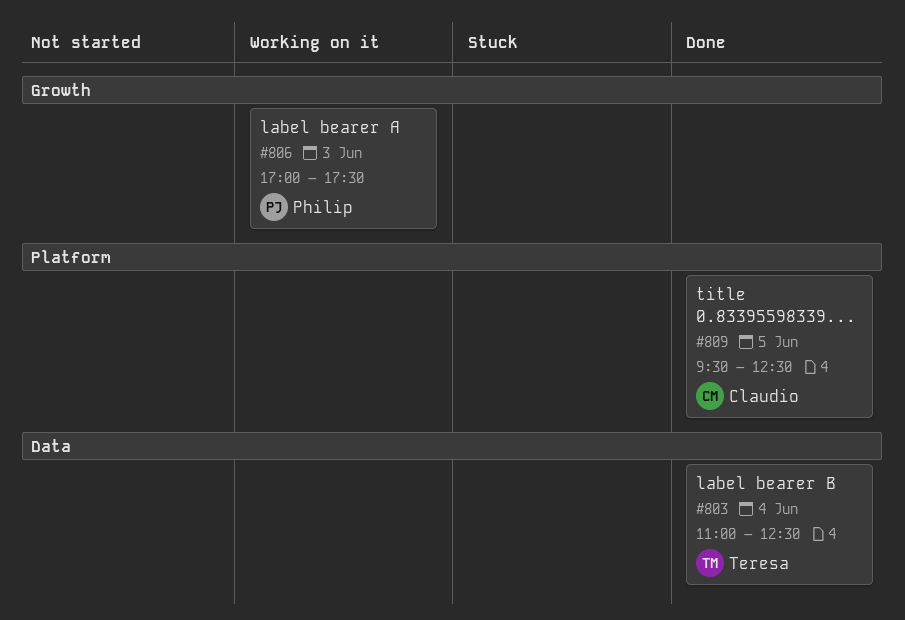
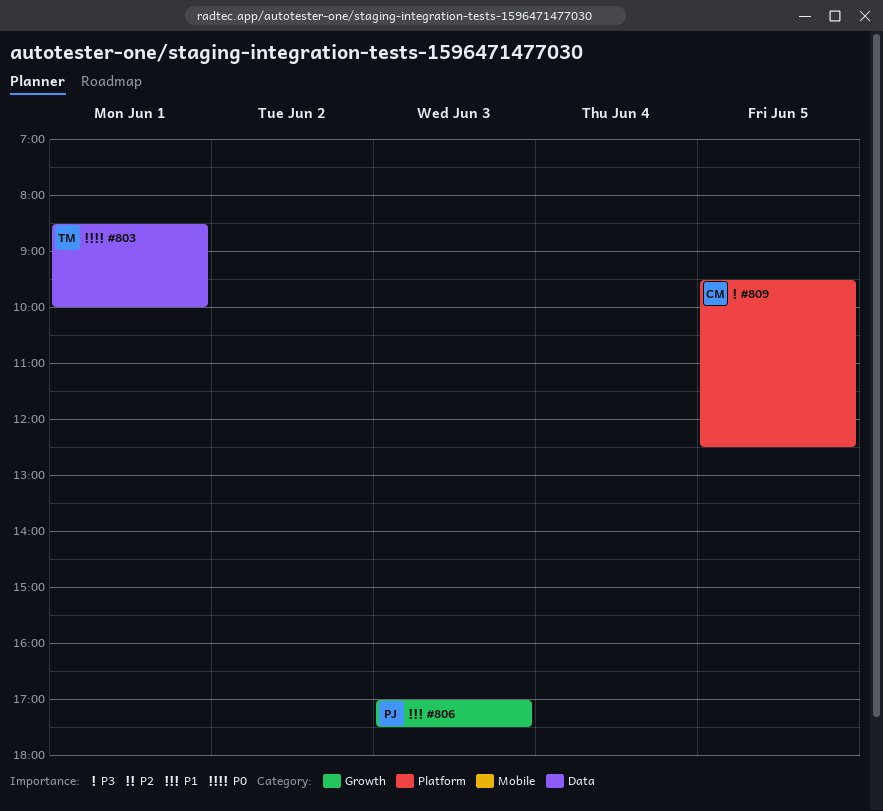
#803, day: Jun 4 -> Jun 1
#803, begins: 11:00 -> 08:30
#803, ends: 12:30 -> 10:00

